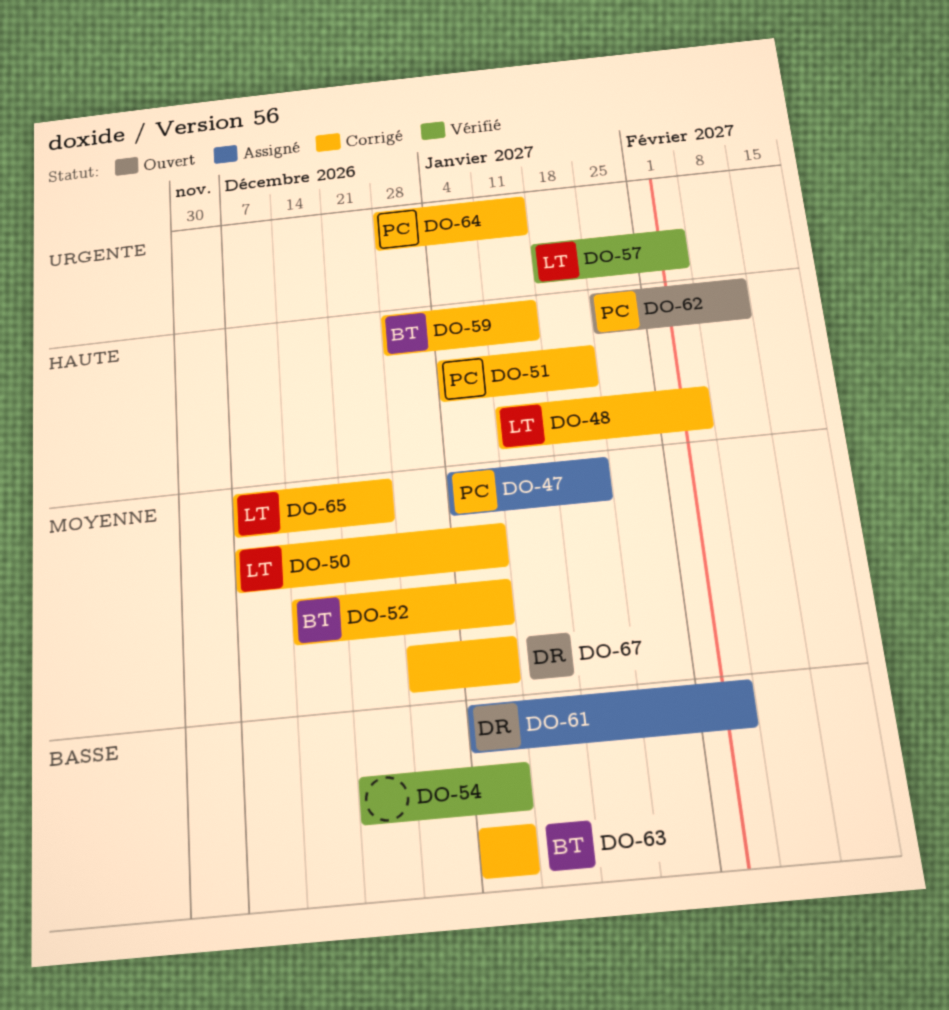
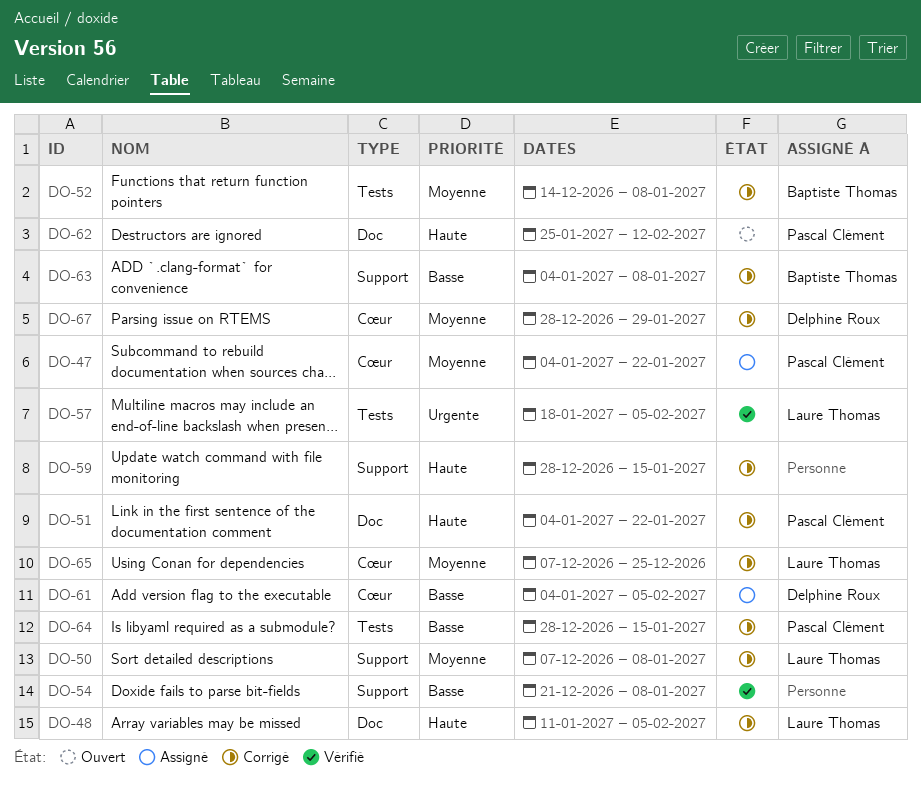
DO-59, owner: Baptiste Thomas -> none
DO-64, priority: Urgente -> Basse
DO-67, due: Jan 8 -> Jan 29

